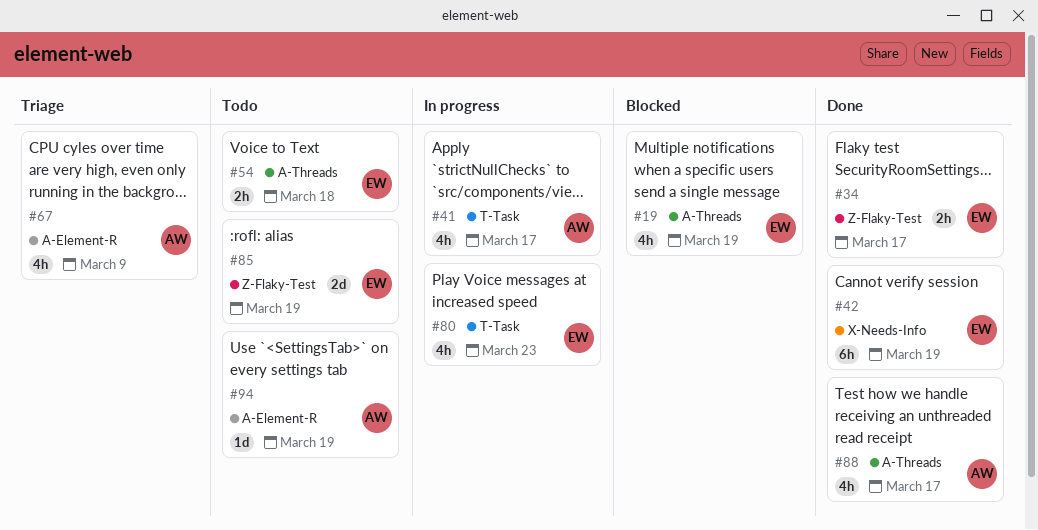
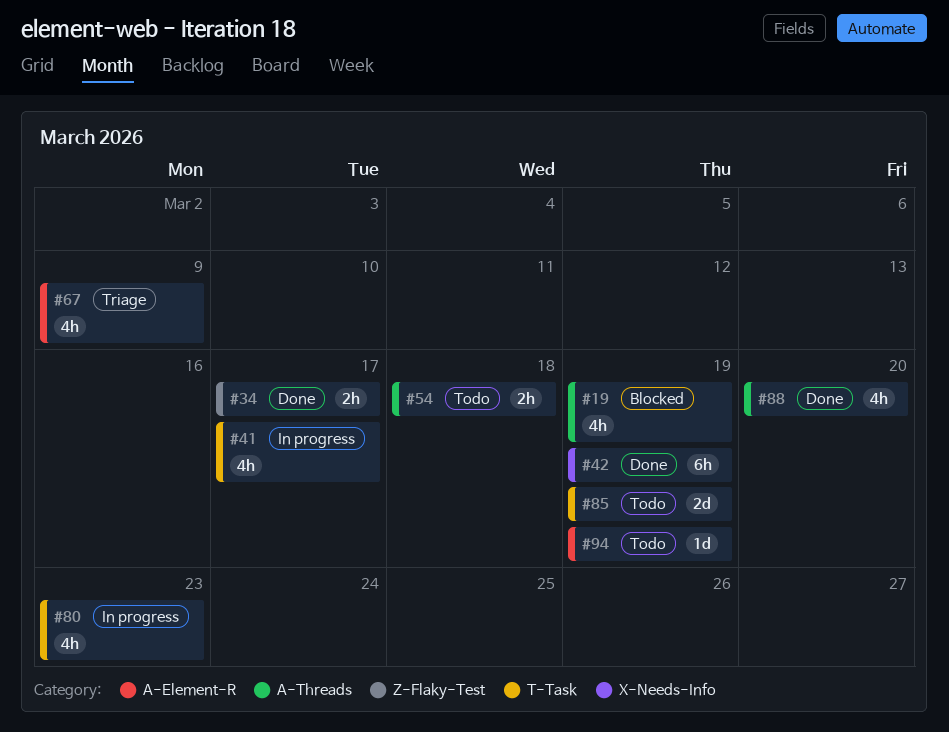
#85, label: Z-Flaky-Test -> T-Task
#88, due: Mar 17 -> Mar 20

